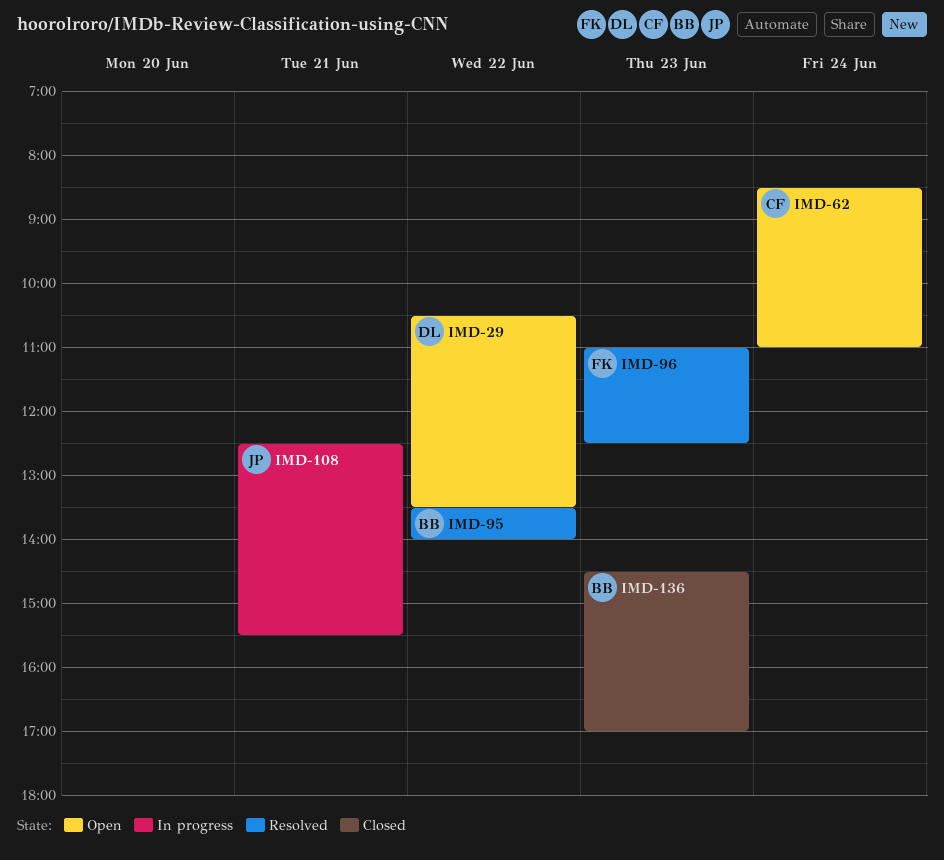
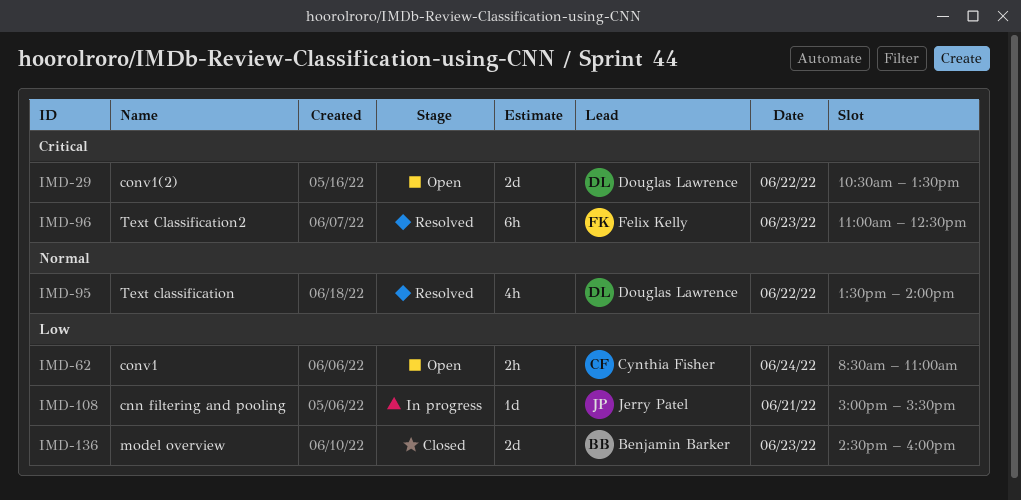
IMD-95, owner: Benjamin Barker -> Douglas Lawrence
IMD-108, begins: 12:30 -> 15:00
IMD-136, ends: 17:00 -> 16:00

